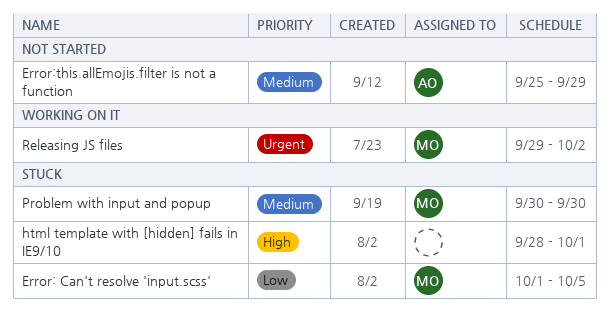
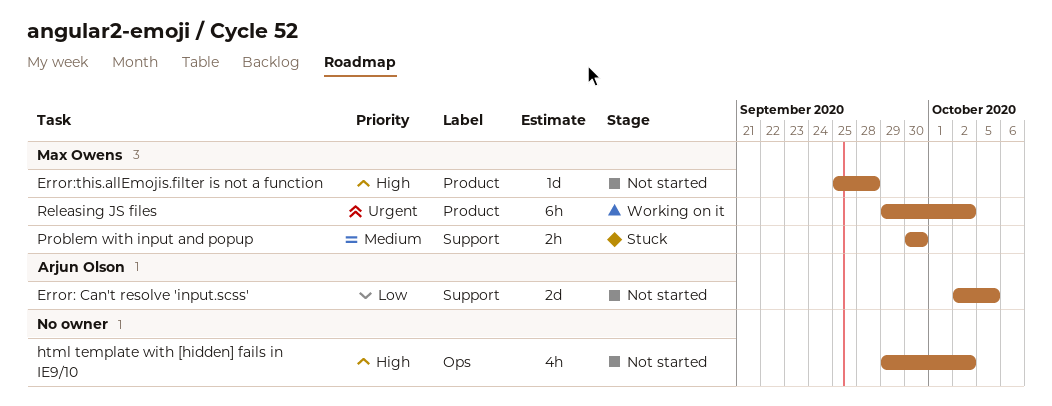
Error: Can't resolve 'input.scss', status: Stuck -> Not started
Error: Can't resolve 'input.scss', owner: Max Owens -> Arjun Olson
Error: Can't resolve 'input.scss', start: Oct 1 -> Oct 2
Error:this.allEmojis.filter is not a function, owner: Arjun Olson -> Max Owens
Error:this.allEmojis.filter is not a function, priority: Medium -> High
Error:this.allEmojis.filter is not a function, due: Sep 29 -> Sep 28
html template with [hidden] fails in IE9/10, status: Stuck -> Not started
html template with [hidden] fails in IE9/10, start: Sep 28 -> Sep 29
html template with [hidden] fails in IE9/10, due: Oct 1 -> Oct 2

